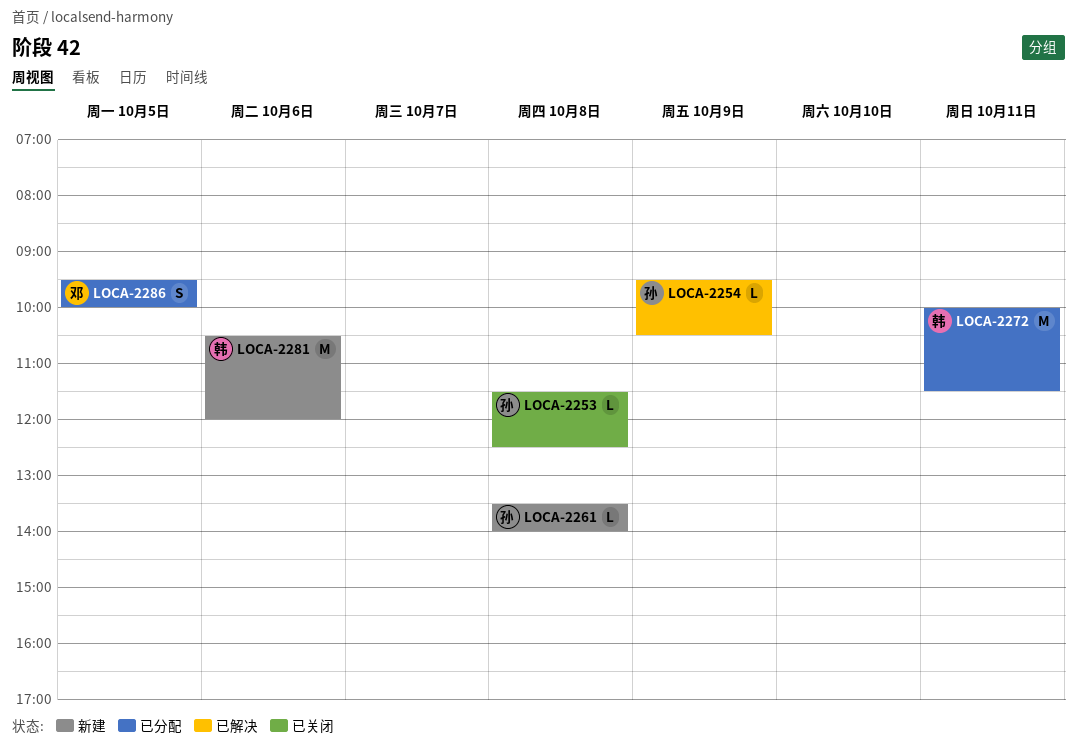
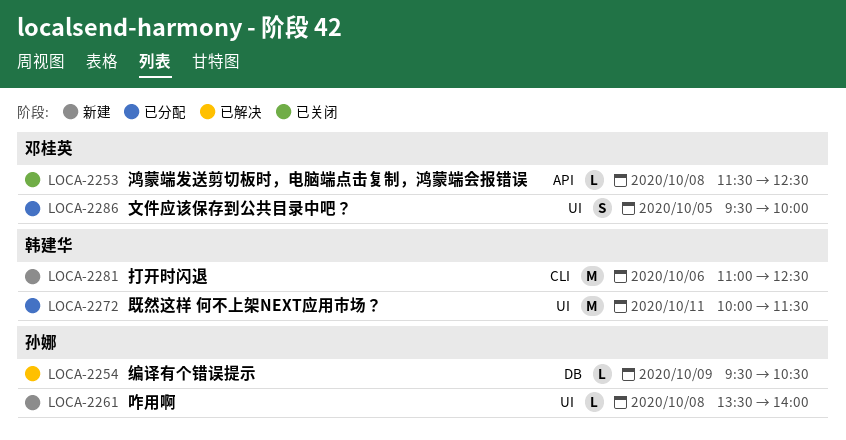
LOCA-2253, owner: 孙娜 -> 邓桂英
LOCA-2281, begins: 10:30 -> 11:00
LOCA-2281, ends: 12:00 -> 12:30

